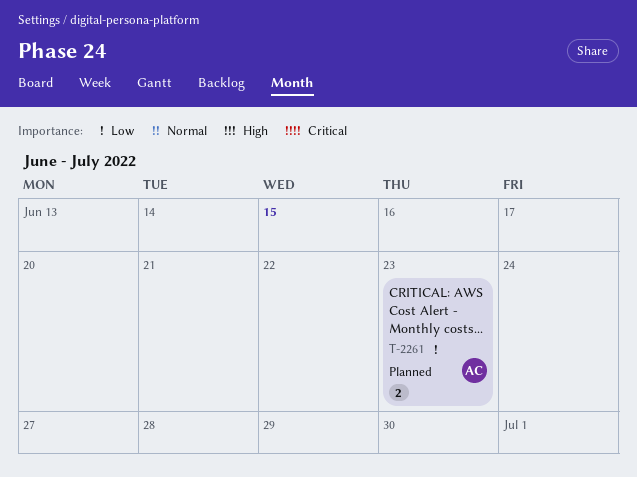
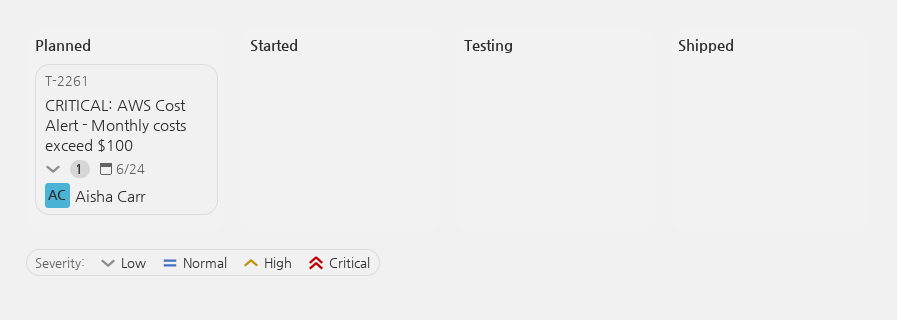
T-2261, estimate: 2 -> 1
T-2261, due: Jun 23 -> Jun 24

